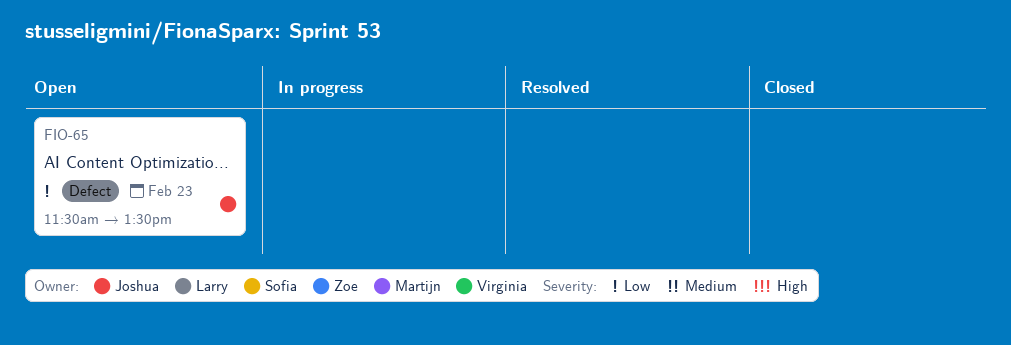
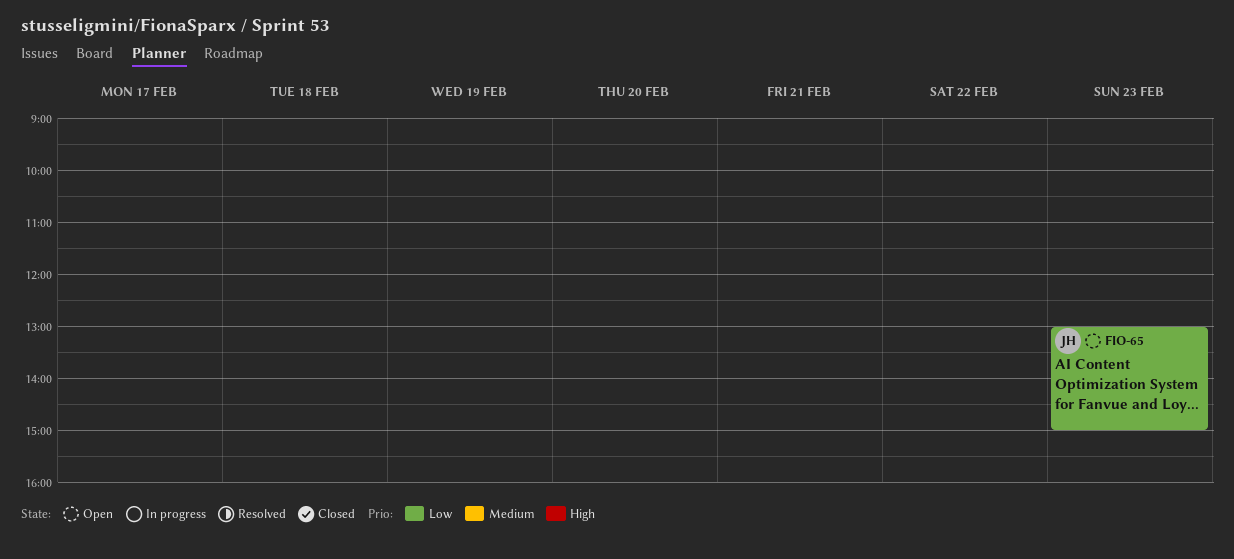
FIO-65, begins: 11:30 -> 13:00
FIO-65, ends: 13:30 -> 15:00

